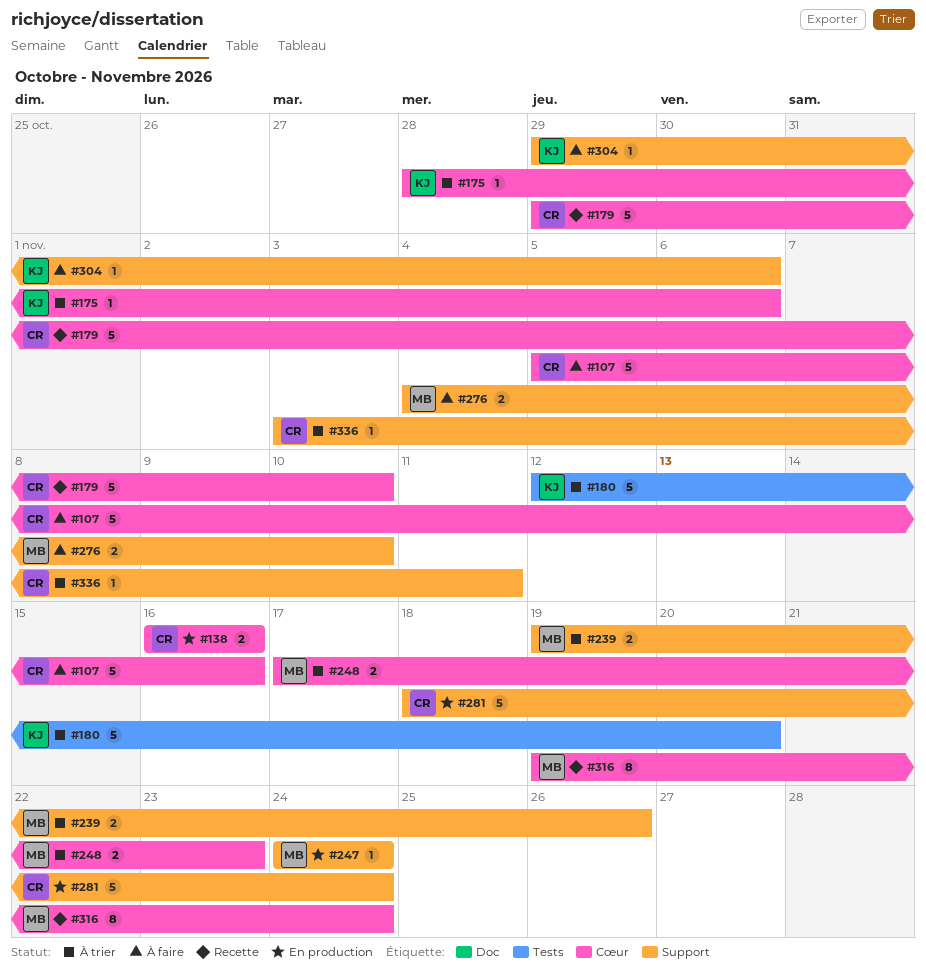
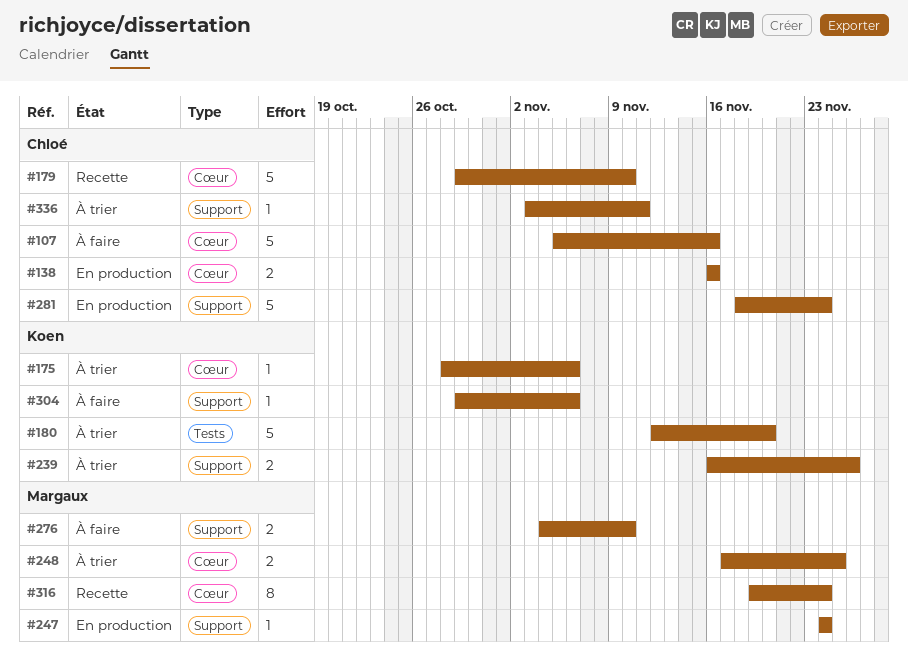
#239, owner: Margaux -> Koen
#239, start: Nov 19 -> Nov 16
#248, due: Nov 23 -> Nov 25

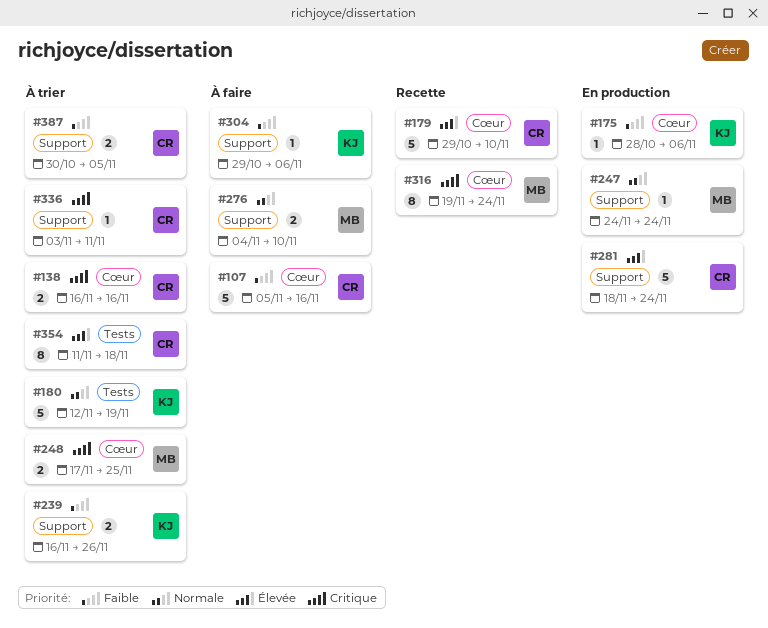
#138, status: En production -> À trier
#175, status: À trier -> En production
#180, due: Nov 20 -> Nov 19
#354: none -> present
#387: none -> present

